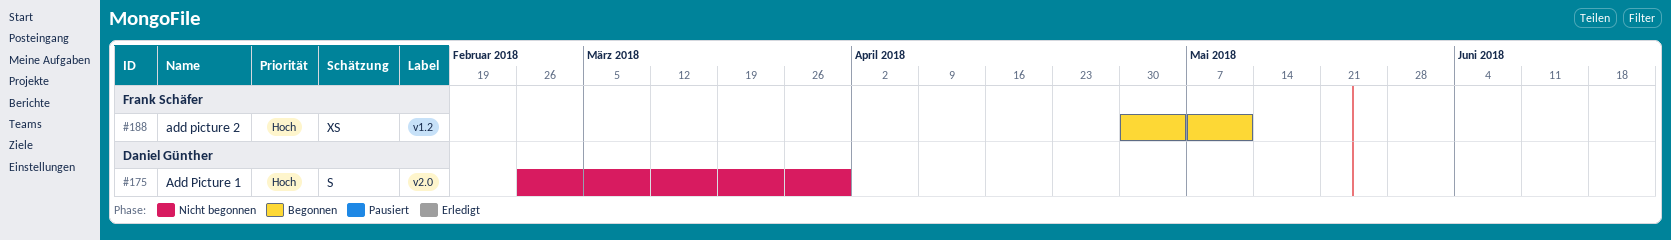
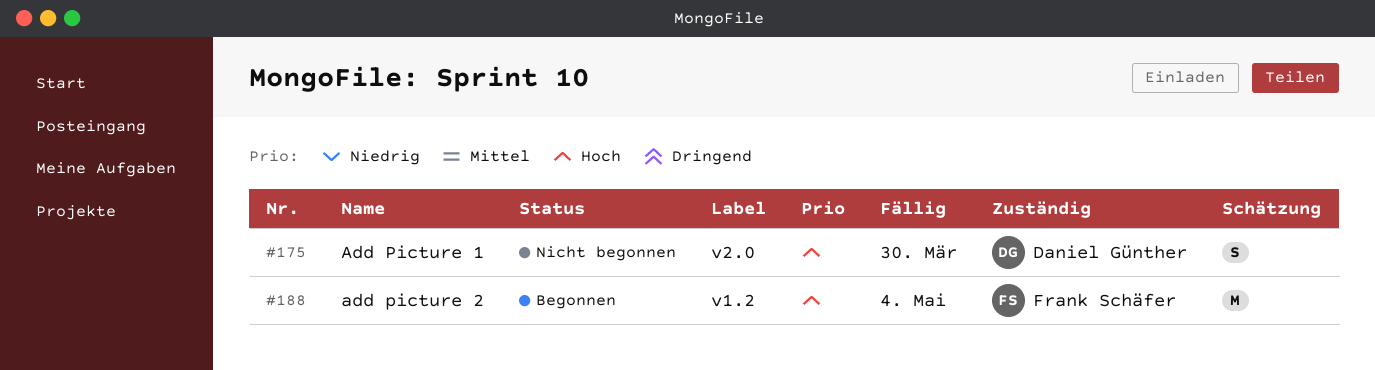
#188, estimate: XS -> M
#188, due: May 11 -> May 4

